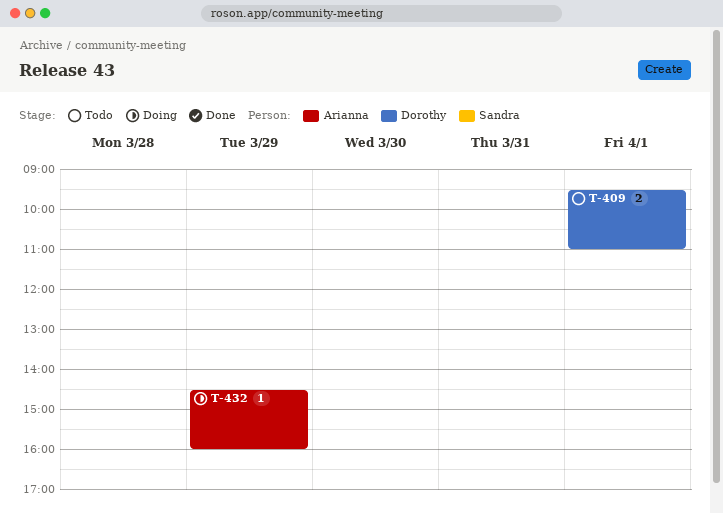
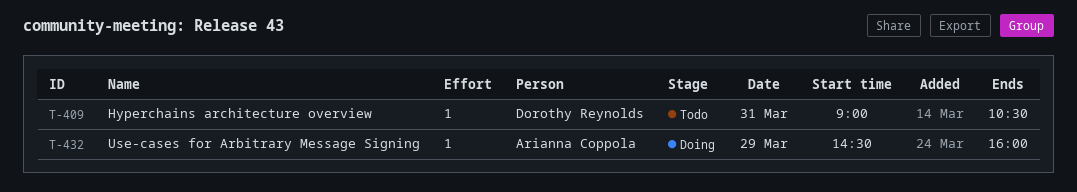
T-409, estimate: 2 -> 1
T-409, day: Apr 1 -> Mar 31
T-409, begins: 09:30 -> 09:00
T-409, ends: 11:00 -> 10:30

